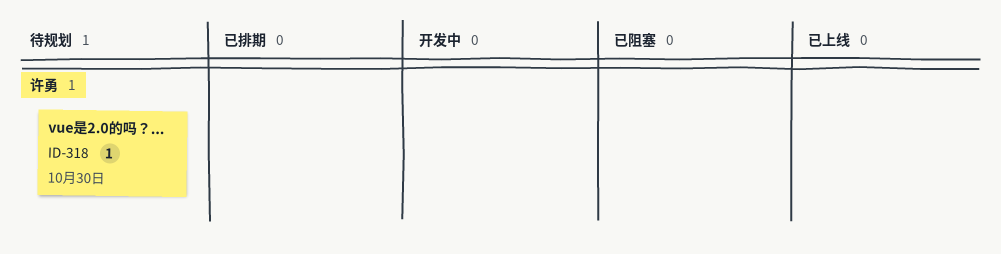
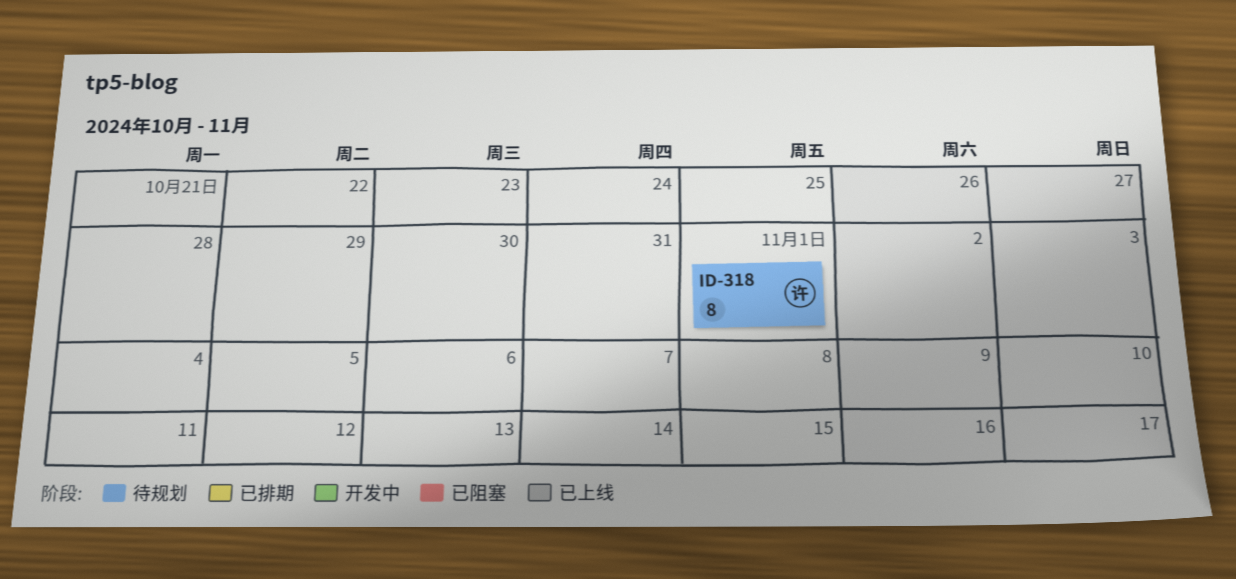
ID-318, estimate: 1 -> 8
ID-318, due: Oct 30 -> Nov 1

